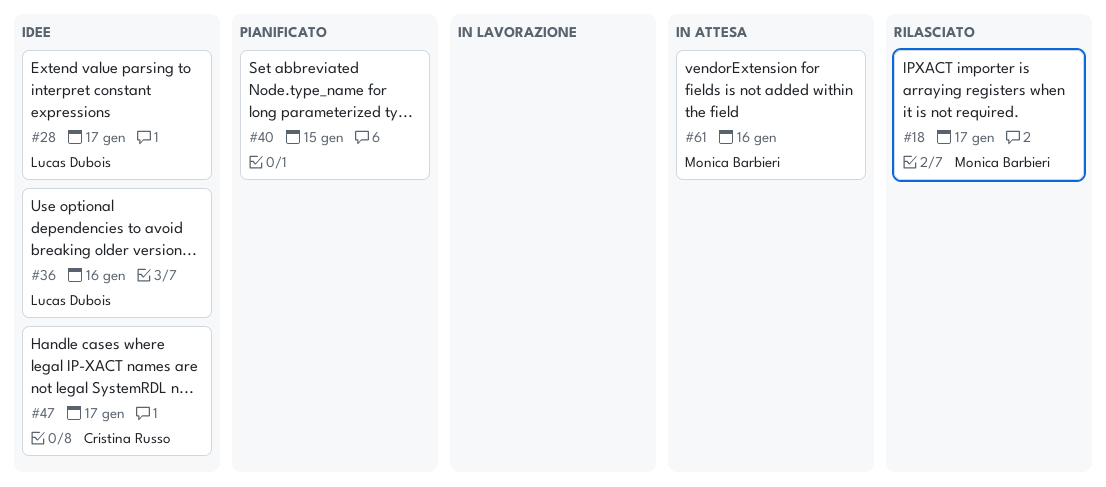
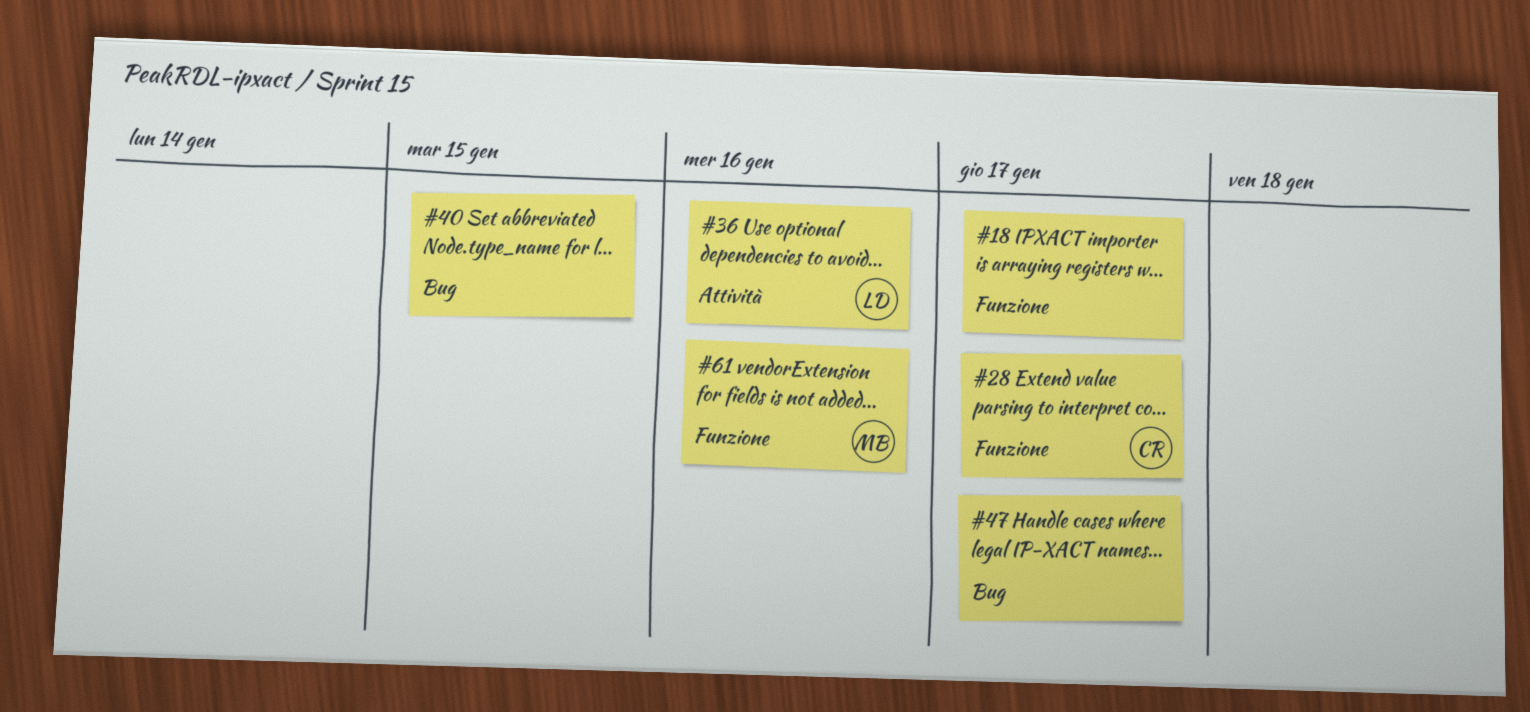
#18, owner: Monica Barbieri -> none
#28, owner: Lucas Dubois -> Cristina Russo
#47, owner: Cristina Russo -> none

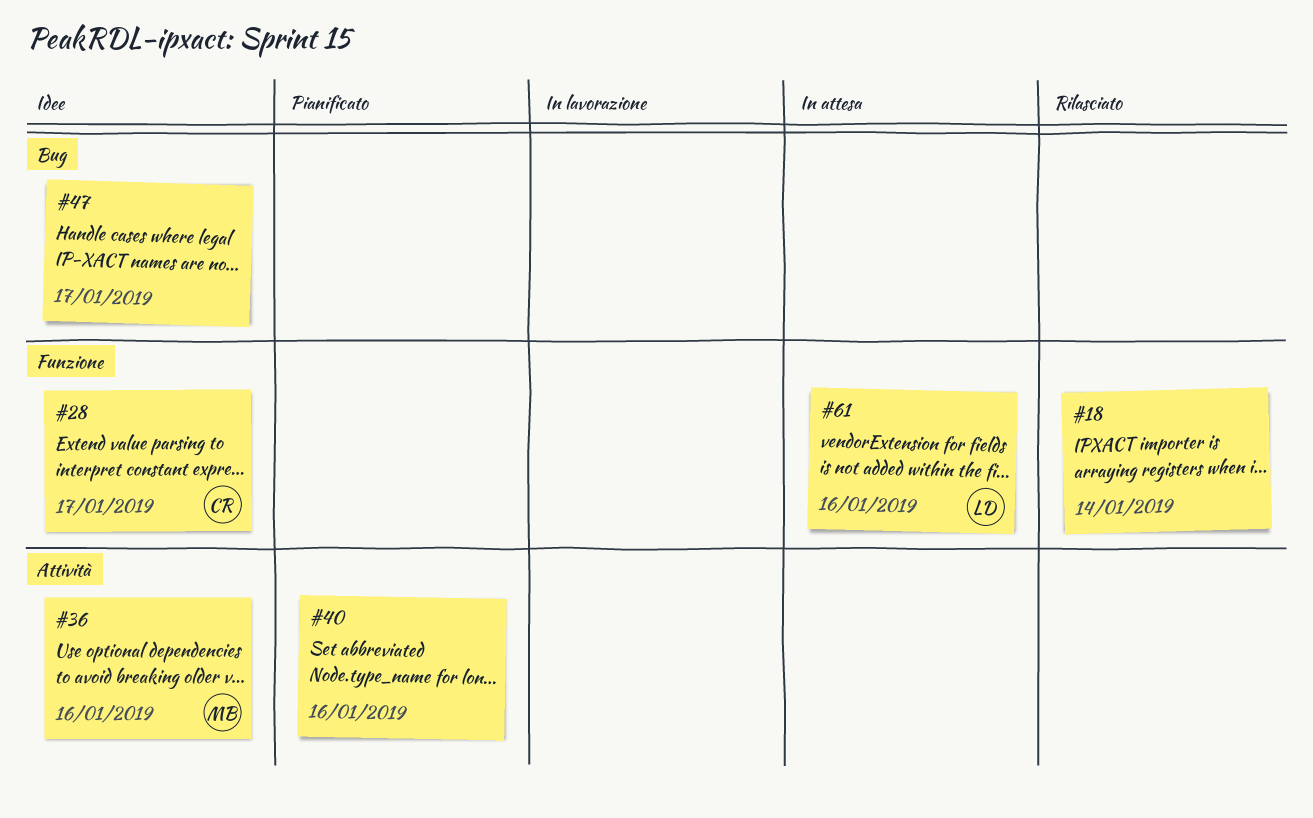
#18, due: Jan 17 -> Jan 14
#36, owner: LD -> MB
#40, label: Bug -> Attività
#40, due: Jan 15 -> Jan 16
#61, owner: MB -> LD

